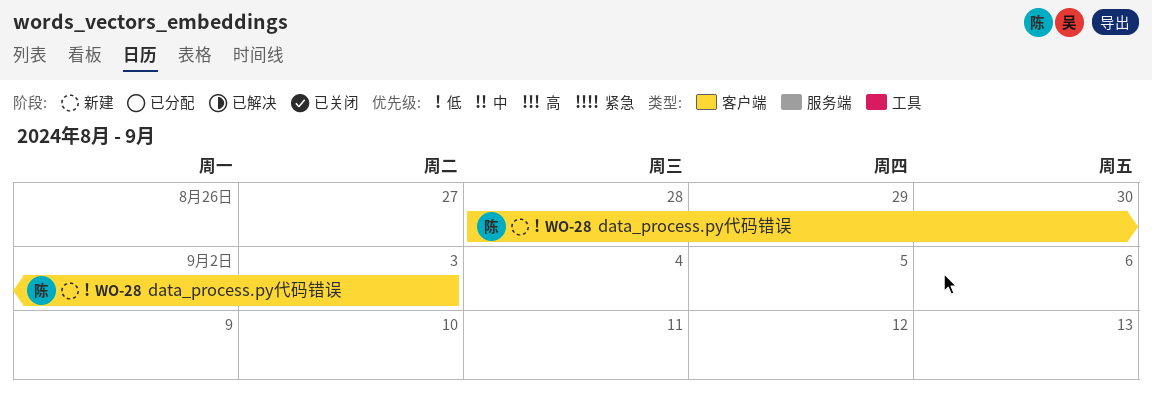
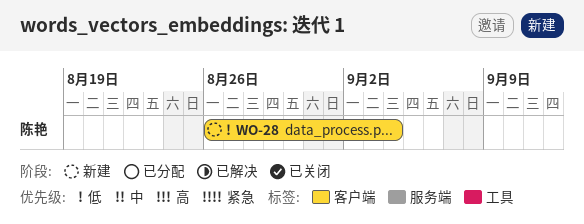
WO-28, start: Aug 28 -> Aug 26
WO-28, due: Sep 3 -> Sep 4

